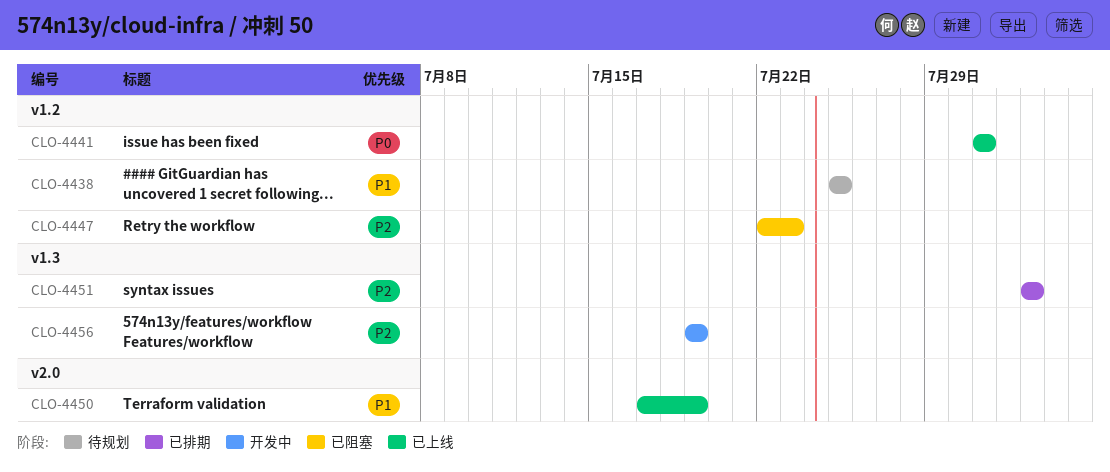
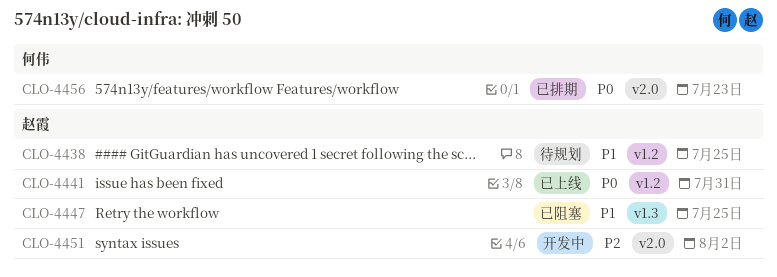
CLO-4447, priority: P2 -> P1
CLO-4447, label: v1.2 -> v1.3
CLO-4447, due: Jul 23 -> Jul 25
CLO-4450: present -> none
CLO-4451, status: 已排期 -> 开发中
CLO-4451, label: v1.3 -> v2.0
CLO-4456, status: 开发中 -> 已排期
CLO-4456, priority: P2 -> P0
CLO-4456, label: v1.3 -> v2.0
CLO-4456, due: Jul 19 -> Jul 23

